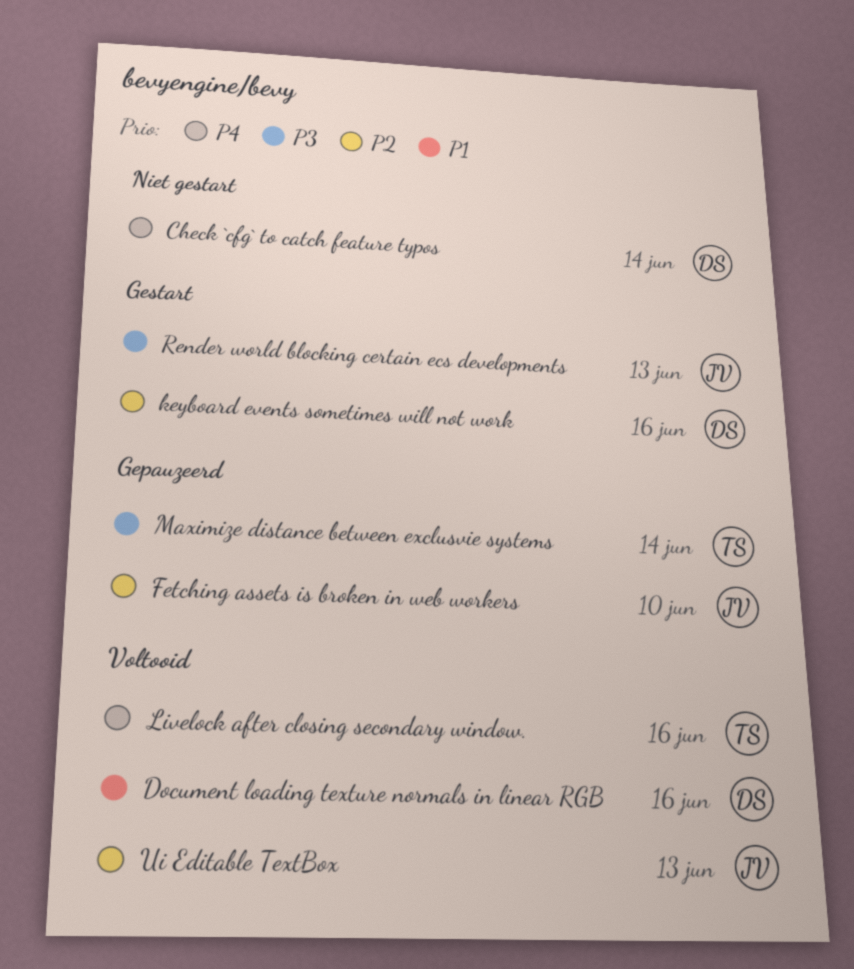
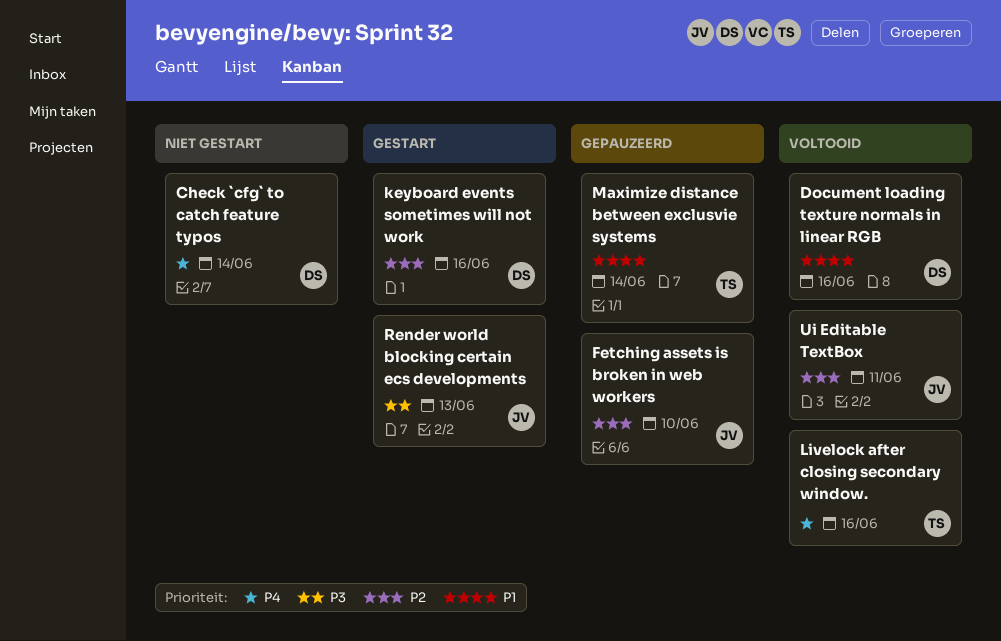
Maximize distance between exclusvie systems, priority: P3 -> P1
Ui Editable TextBox, due: Jun 13 -> Jun 11

